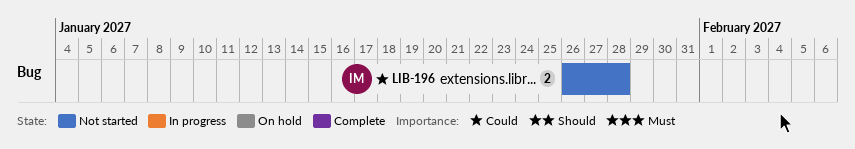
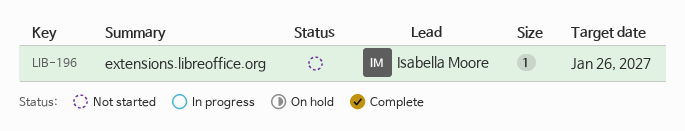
LIB-196, estimate: 2 -> 1
LIB-196, due: Jan 28 -> Jan 26

